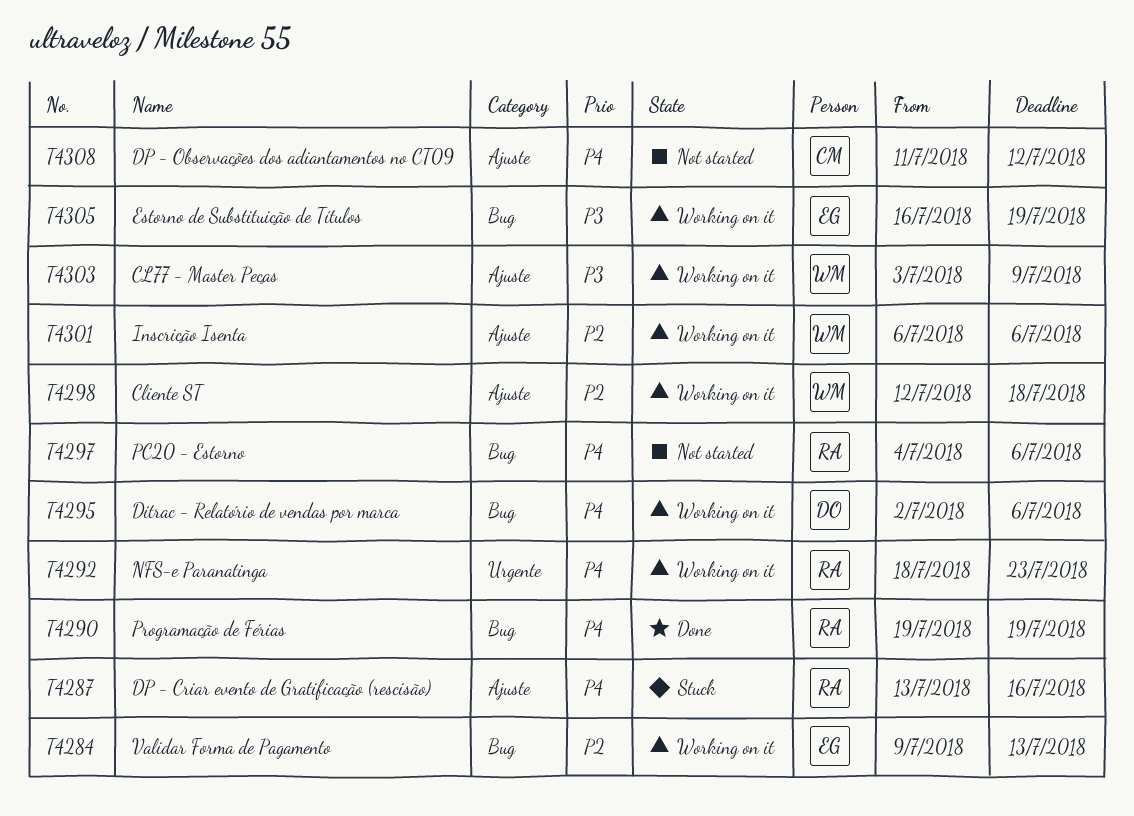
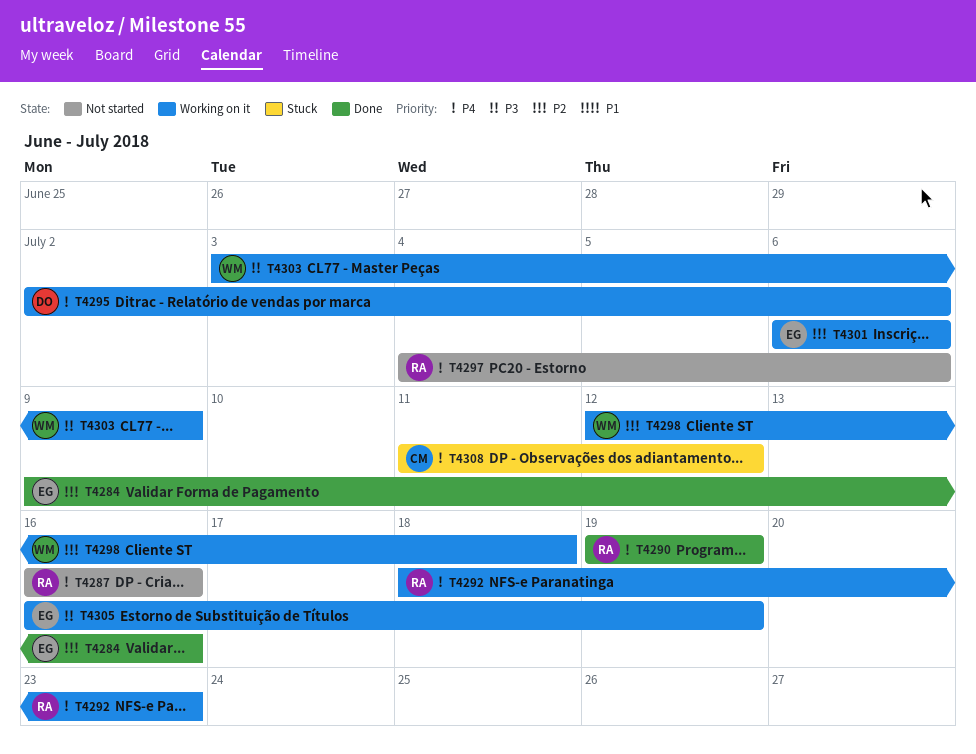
T4284, status: Working on it -> Done
T4284, due: Jul 13 -> Jul 16
T4287, status: Stuck -> Not started
T4287, start: Jul 13 -> Jul 16
T4301, owner: WM -> EG
T4308, status: Not started -> Stuck

